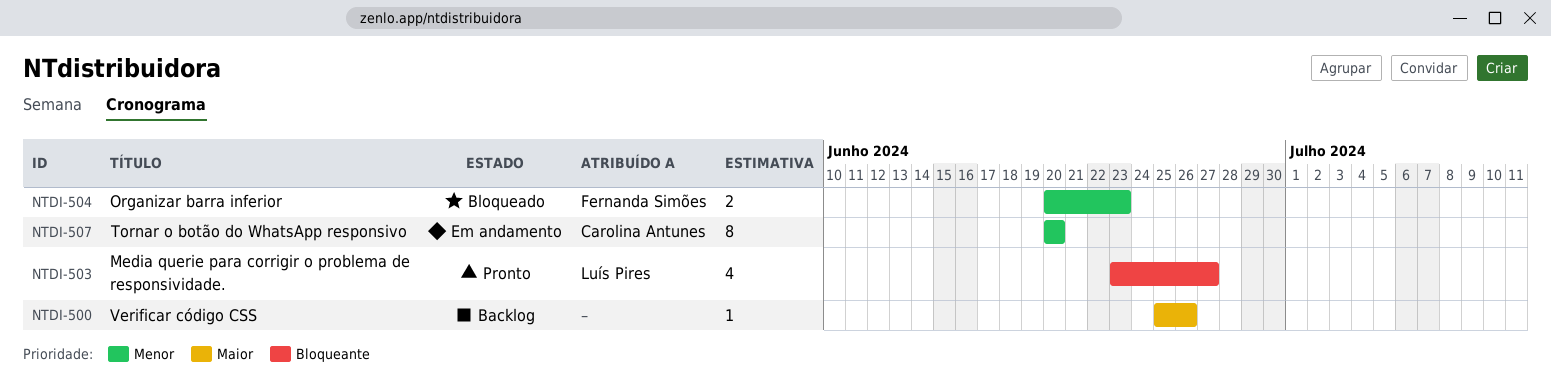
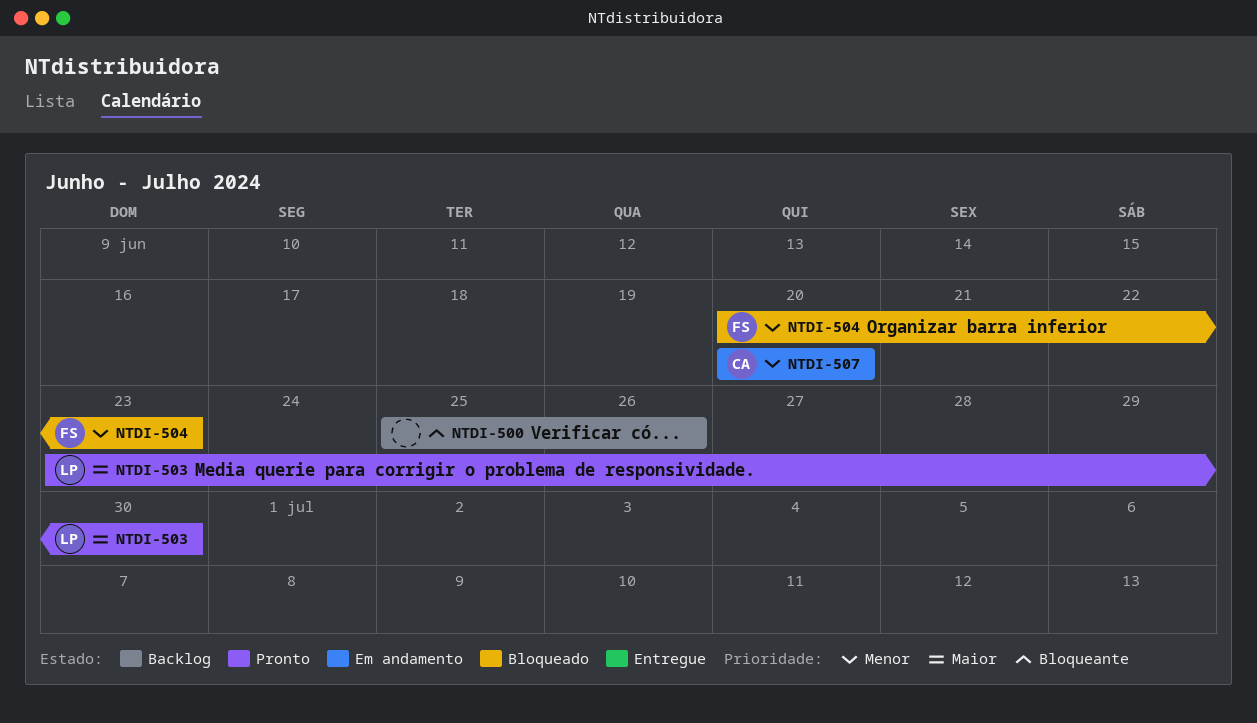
NTDI-500, priority: Maior -> Bloqueante
NTDI-503, priority: Bloqueante -> Maior
NTDI-503, due: Jun 27 -> Jun 30

